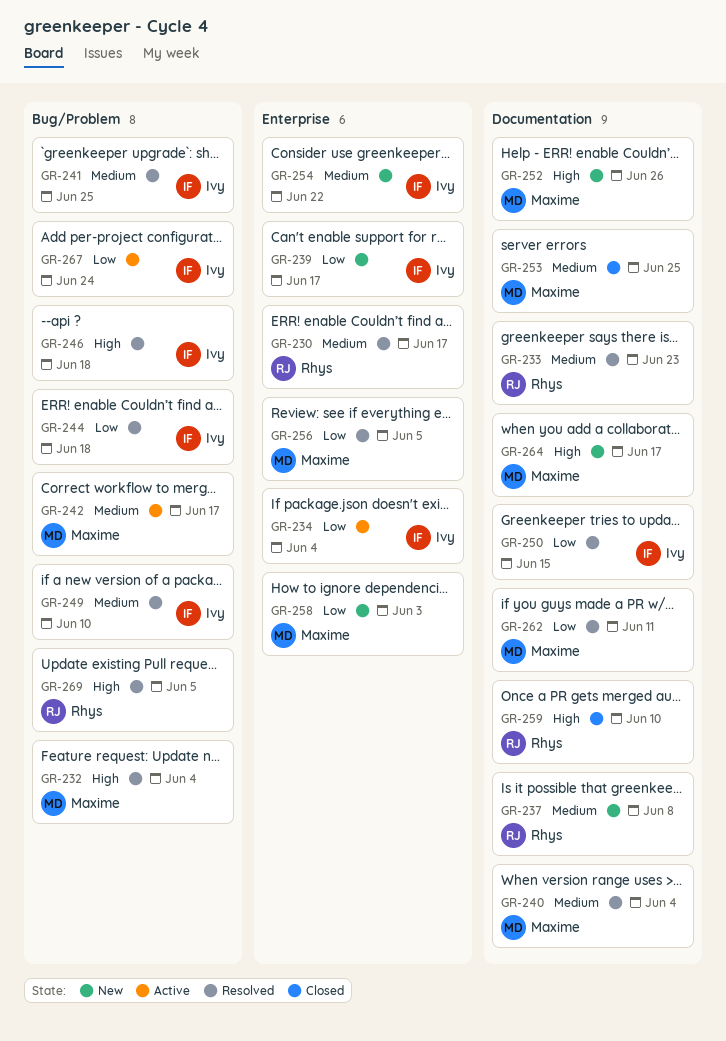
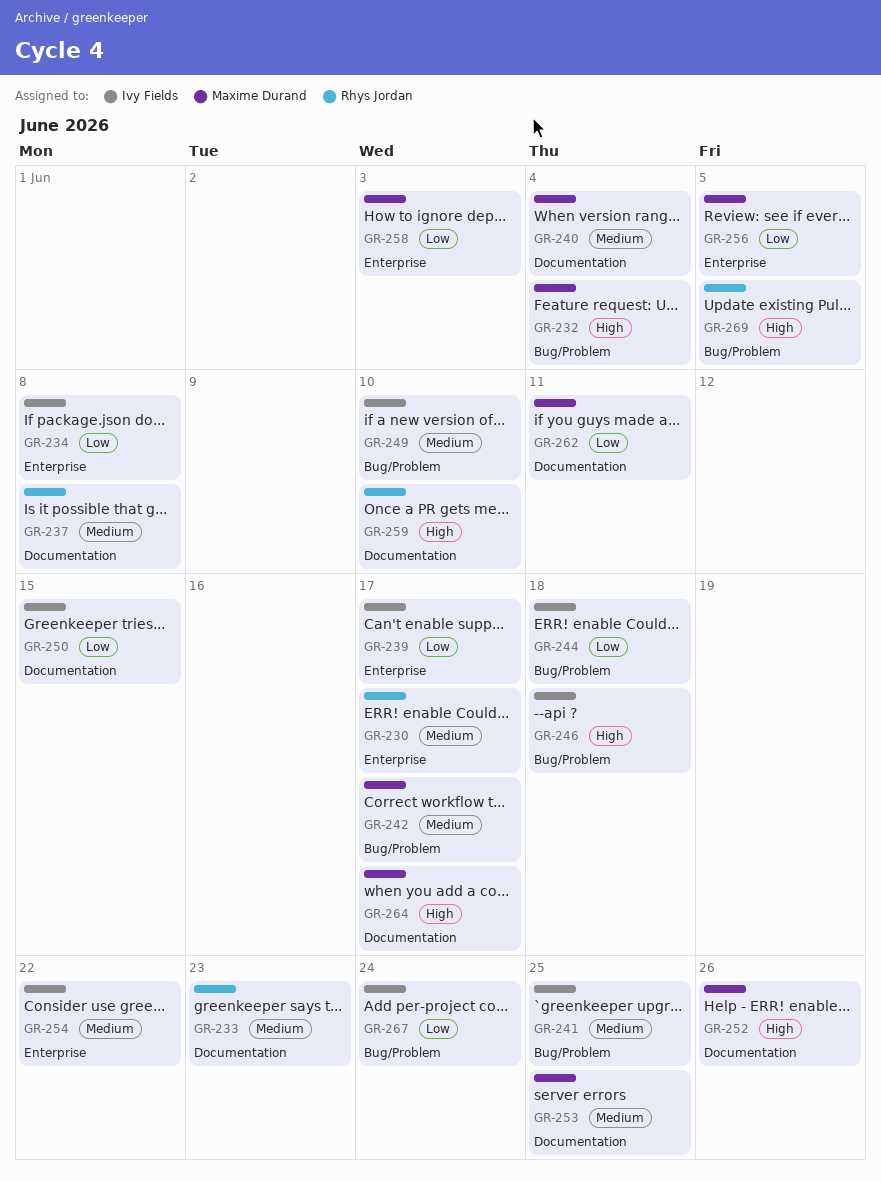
GR-234, due: Jun 4 -> Jun 8

